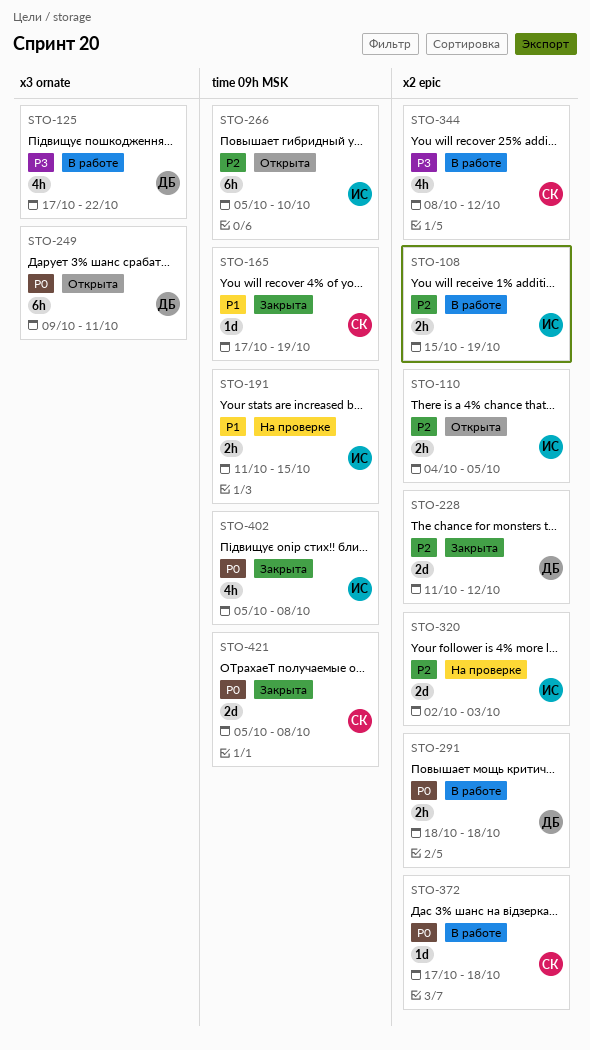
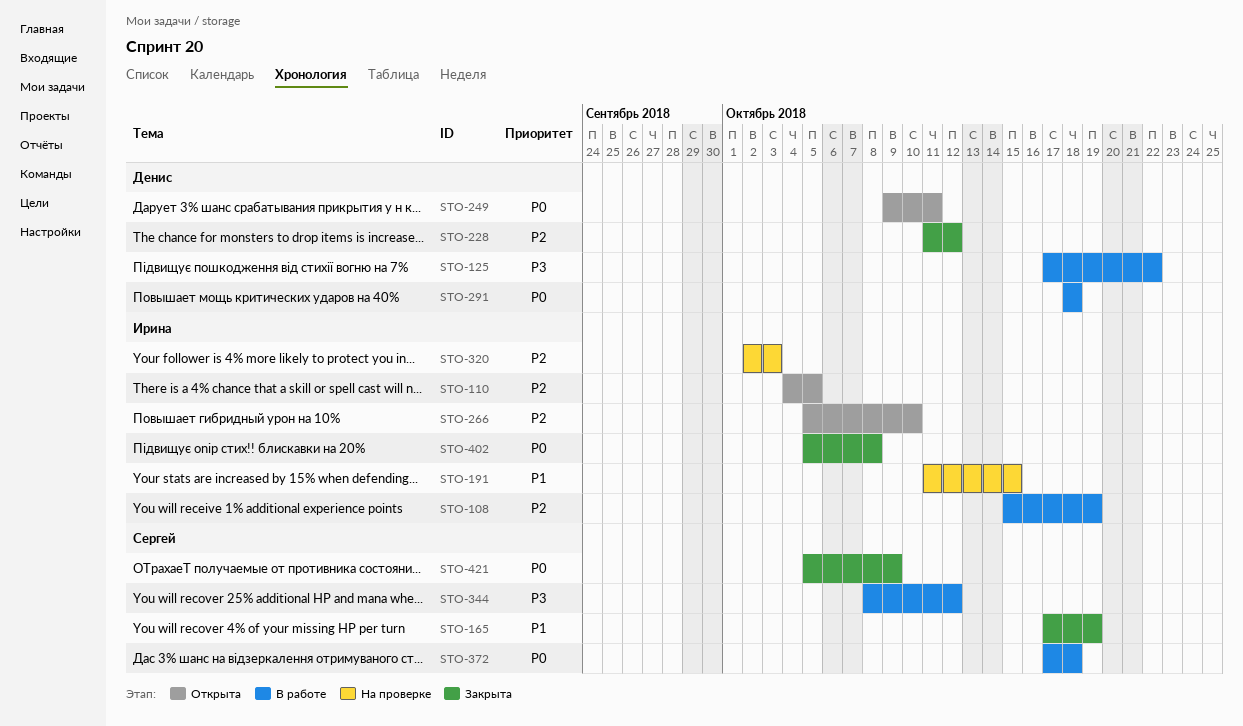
STO-421, due: Oct 8 -> Oct 9

